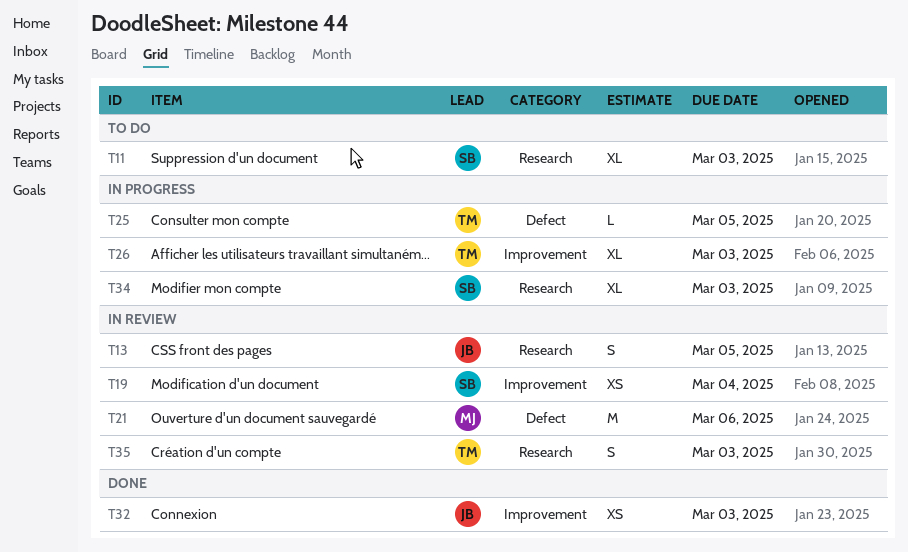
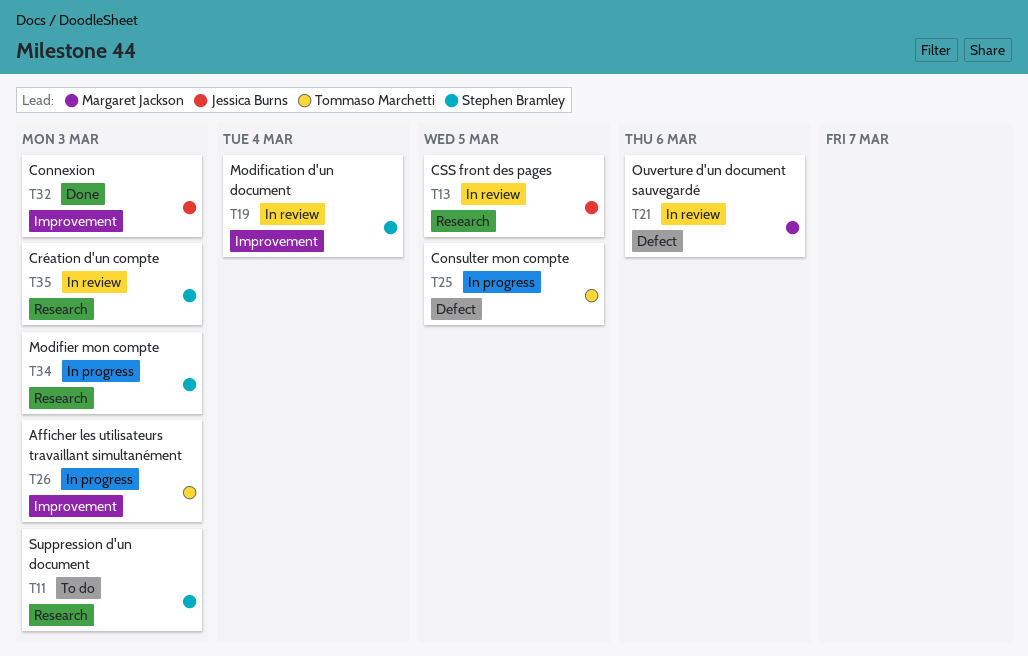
T35, owner: Tommaso Marchetti -> Stephen Bramley

